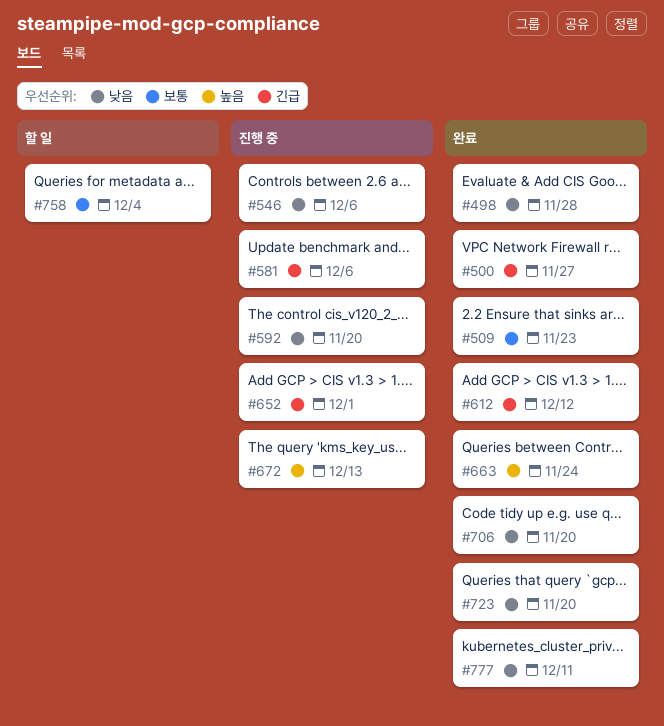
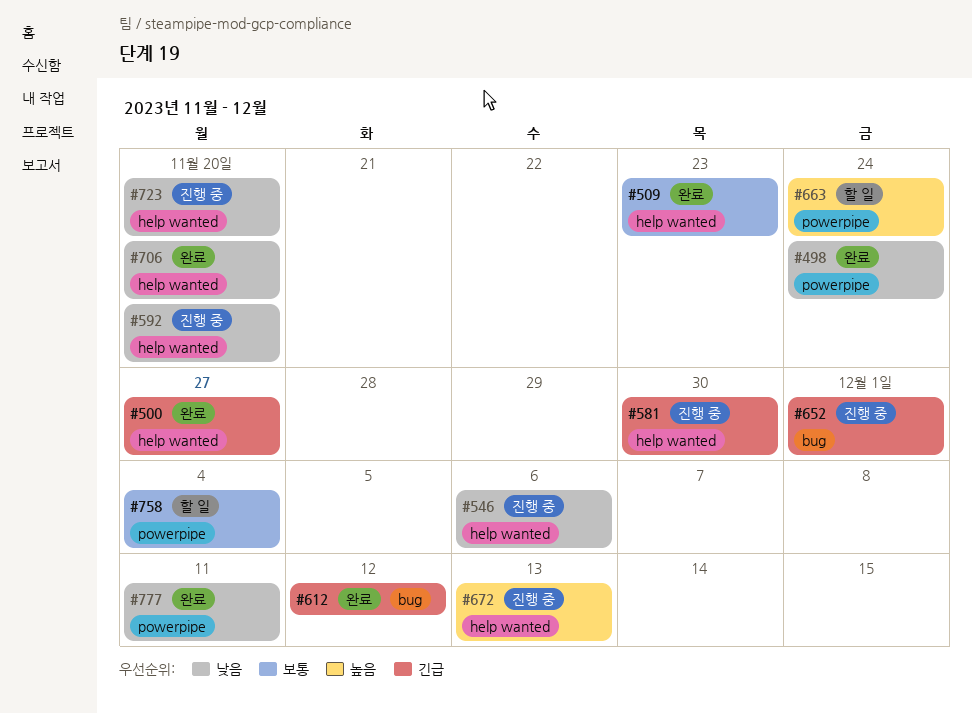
#498, due: Nov 28 -> Nov 24
#581, due: Dec 6 -> Nov 30
#663, status: 완료 -> 할 일
#723, status: 완료 -> 진행 중

